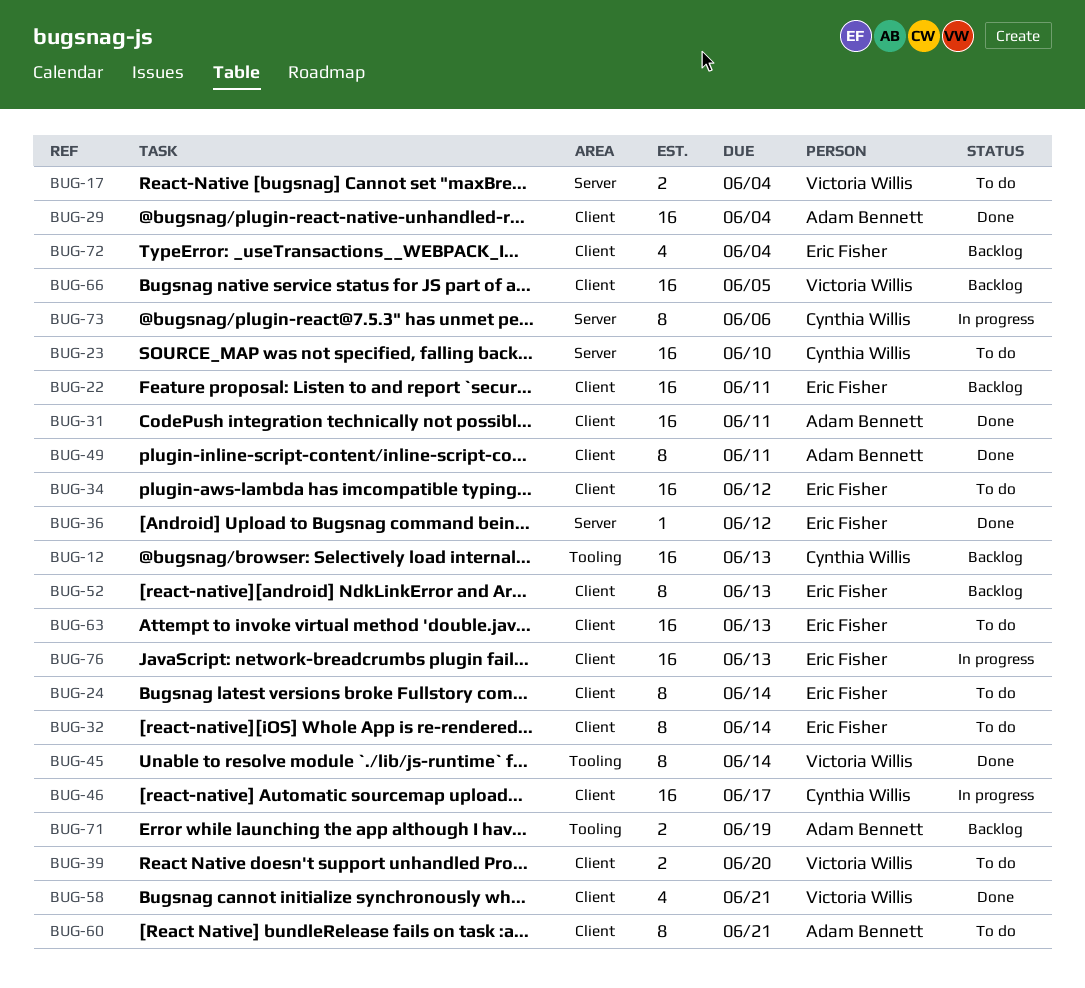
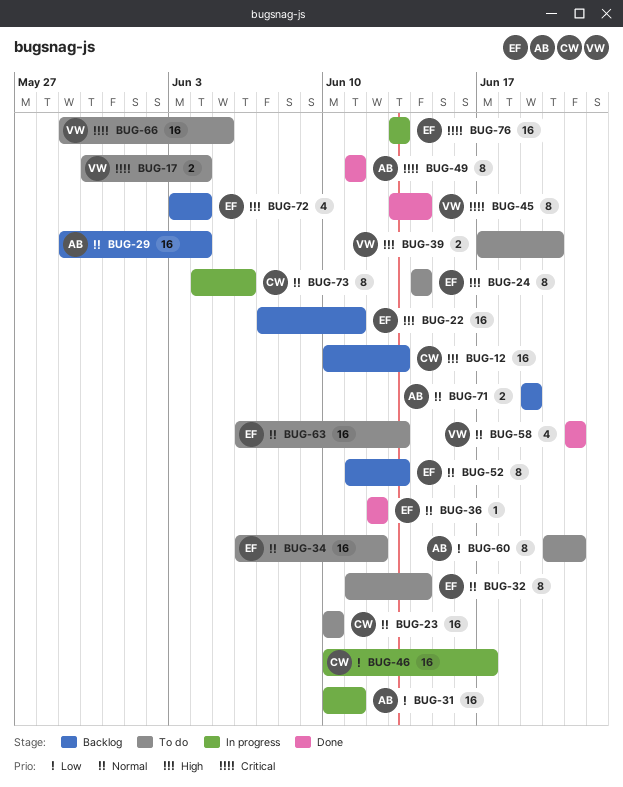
BUG-29, status: Done -> Backlog
BUG-31, status: Done -> In progress
BUG-66, status: Backlog -> To do

